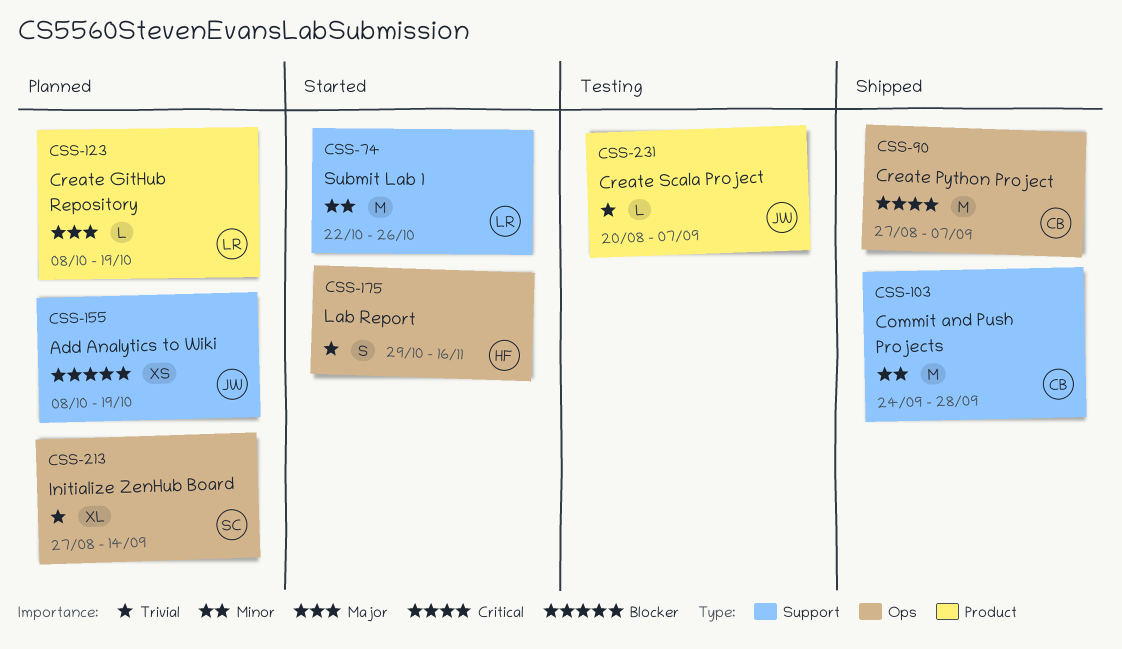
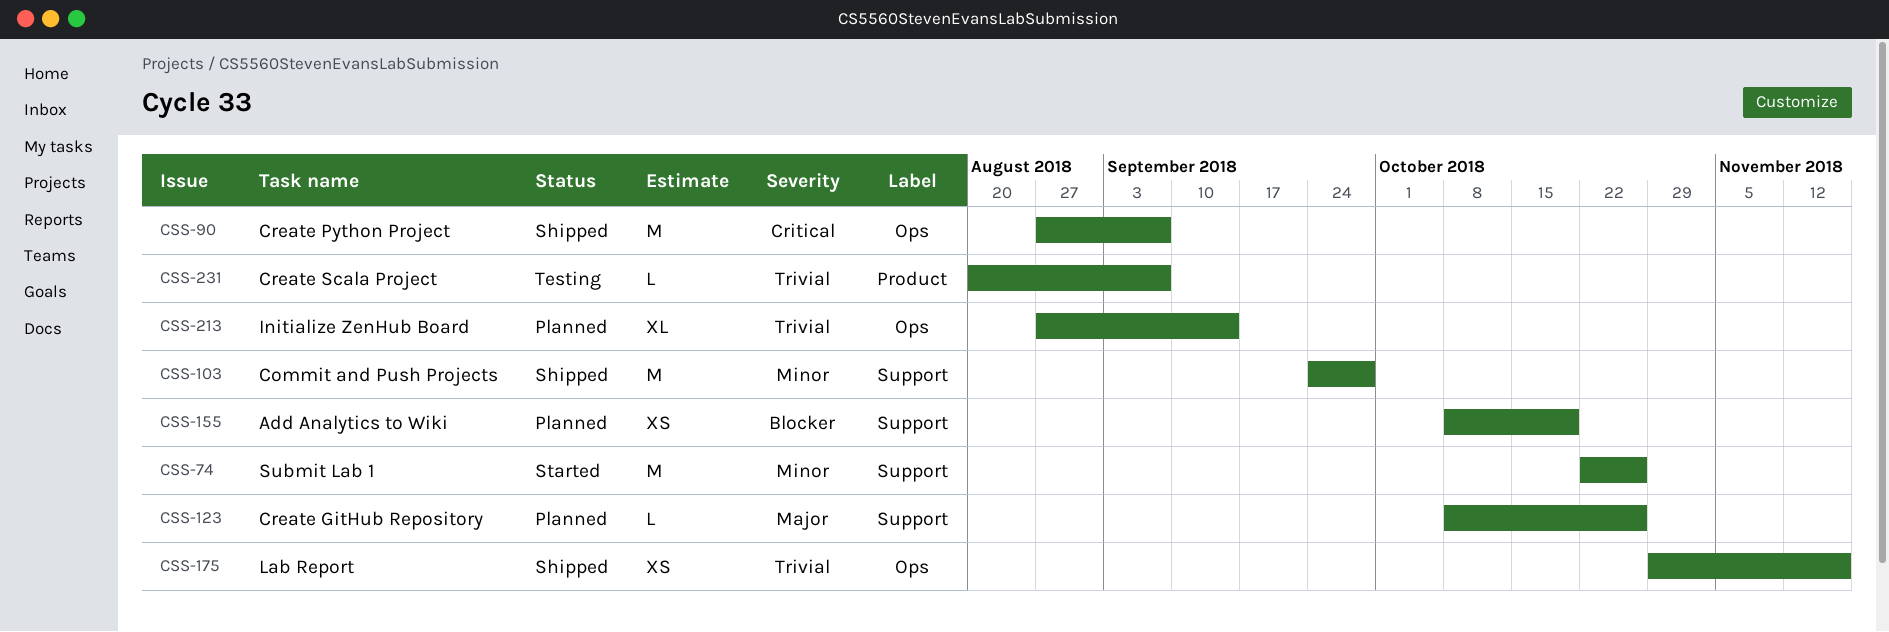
CSS-123, label: Product -> Support
CSS-123, due: Oct 19 -> Oct 26
CSS-175, status: Started -> Shipped
CSS-175, estimate: S -> XS

